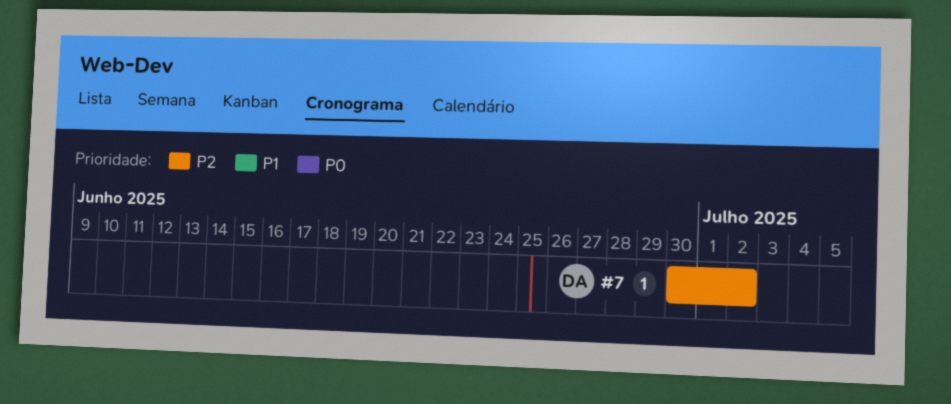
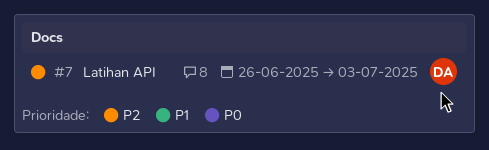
#7, start: Jun 30 -> Jun 26
#7, due: Jul 2 -> Jul 3

